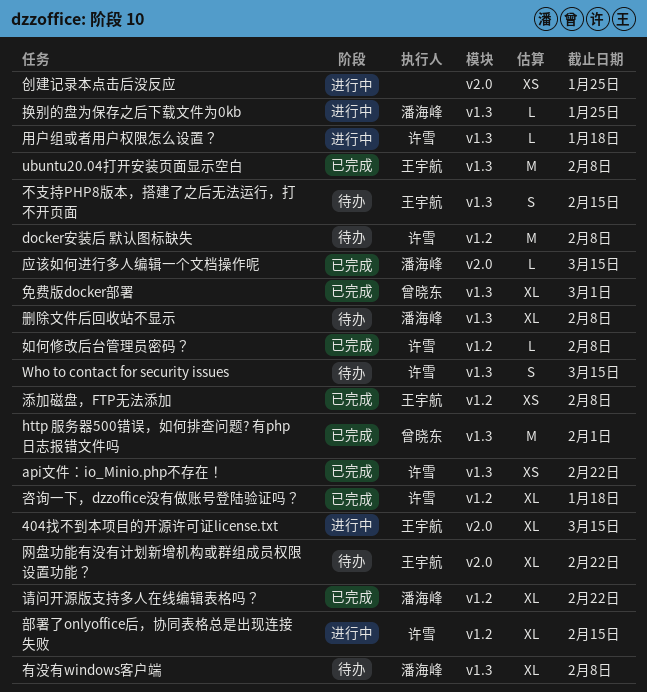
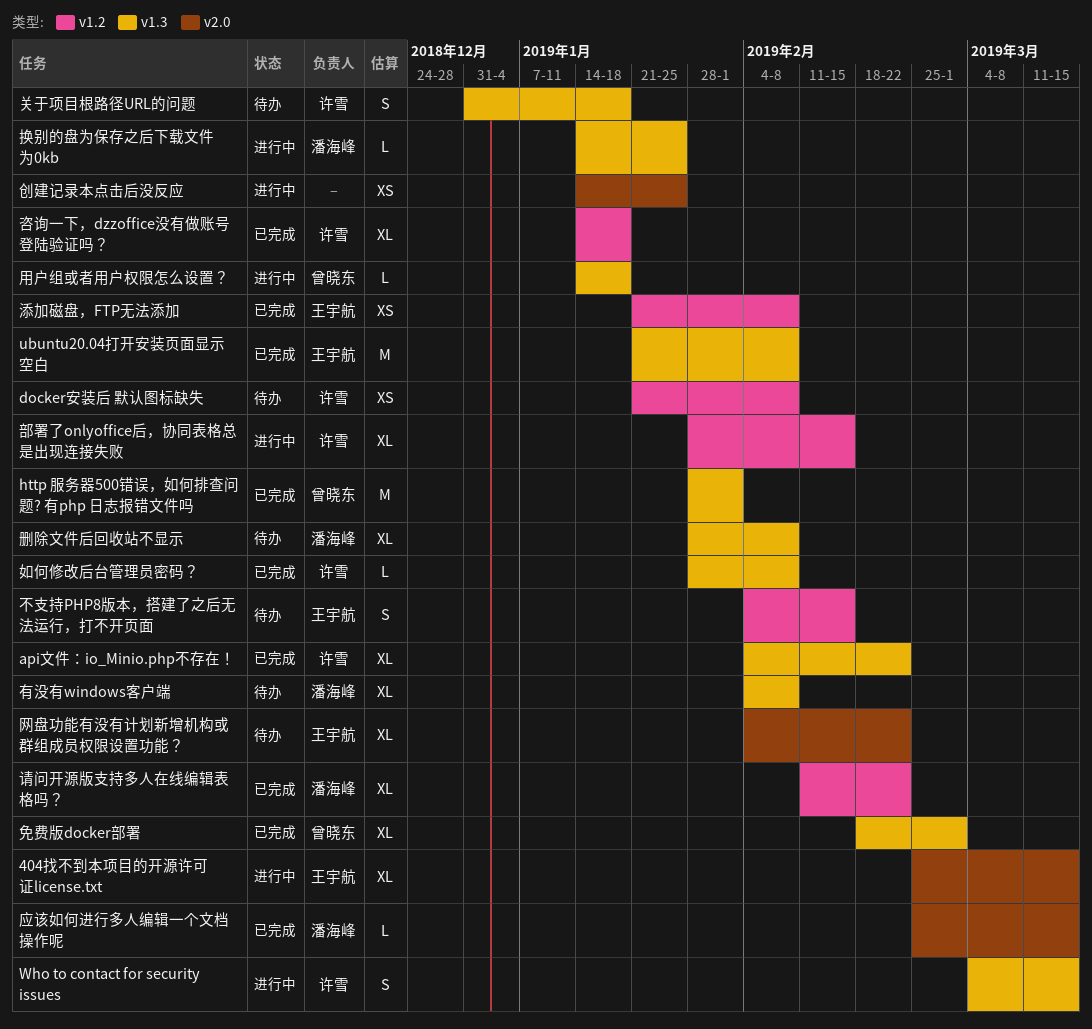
api文件：io_Minio.php不存在！, estimate: XS -> XL
docker安装后 默认图标缺失, estimate: M -> XS
Who to contact for security issues, status: 待办 -> 进行中
不支持PHP8版本，搭建了之后无法运行，打不开页面, label: v1.3 -> v1.2
关于项目根路径URL的问题: none -> present
如何修改后台管理员密码？, label: v1.2 -> v1.3
用户组或者用户权限怎么设置？, owner: 许雪 -> 曾晓东

